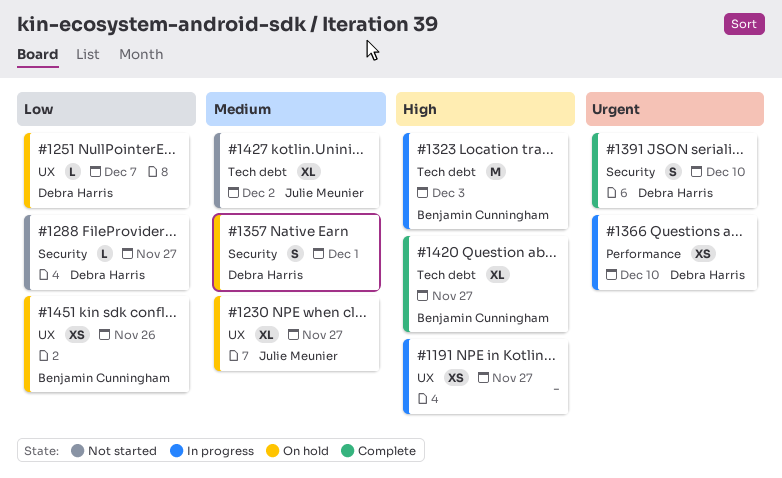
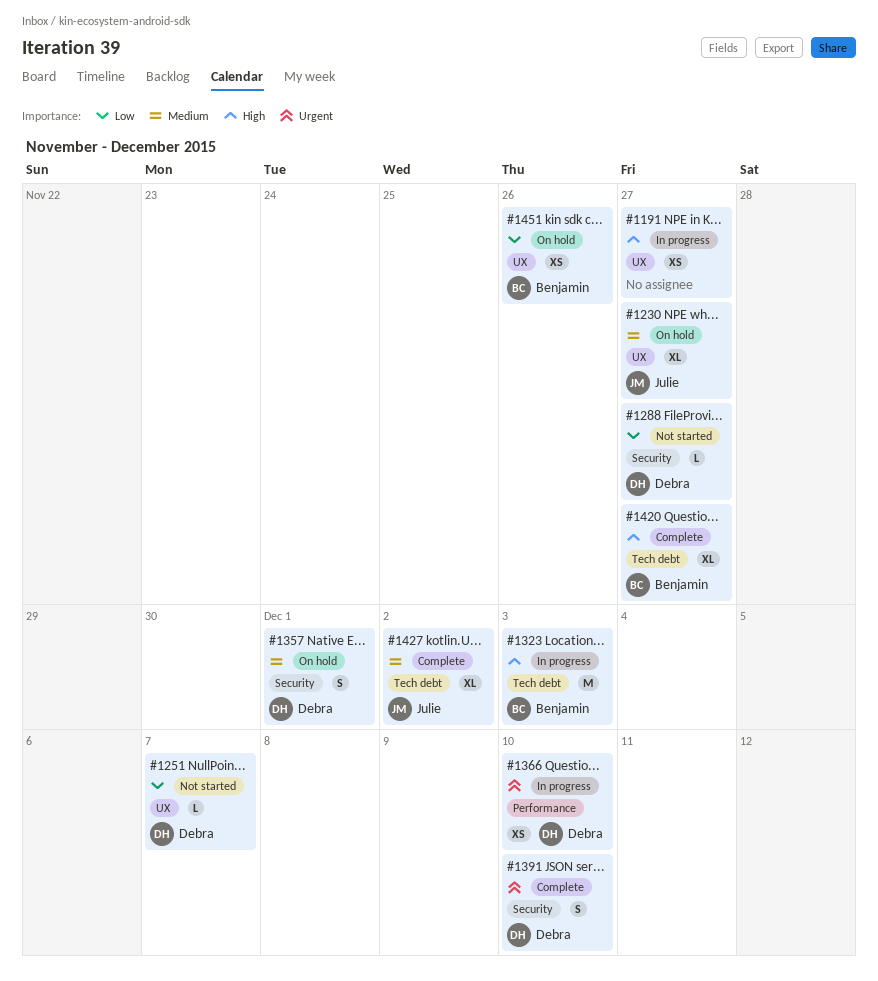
#1251, status: On hold -> Not started
#1427, status: Not started -> Complete

